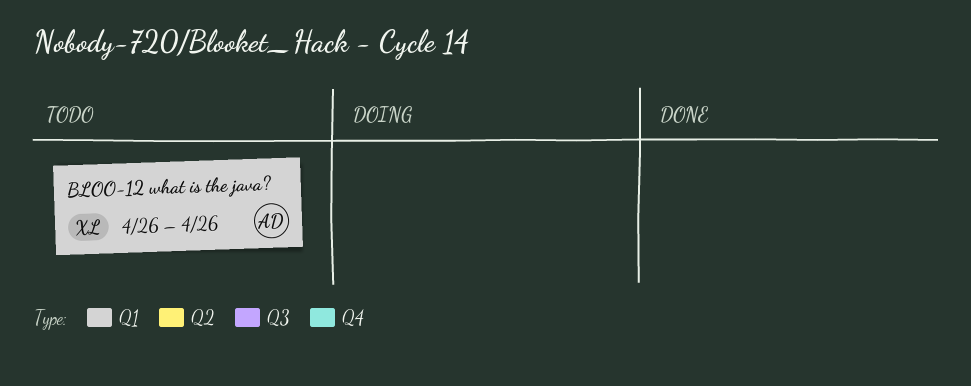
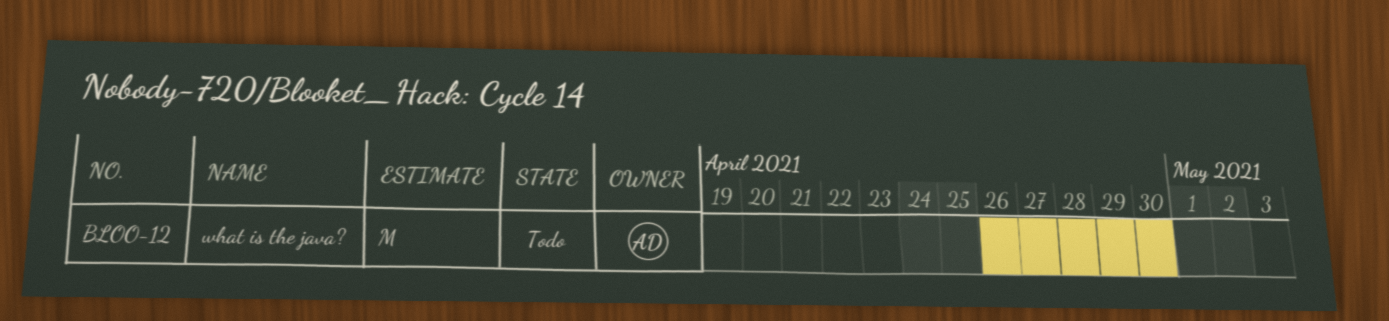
BLOO-12, estimate: XL -> M
BLOO-12, due: Apr 26 -> Apr 30

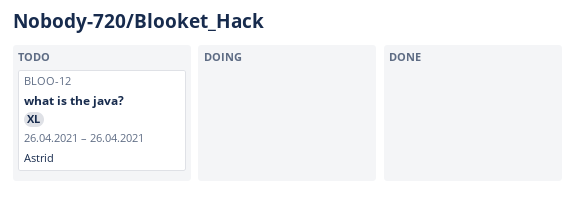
BLOO-12, estimate: M -> XL
BLOO-12, due: Apr 30 -> Apr 26

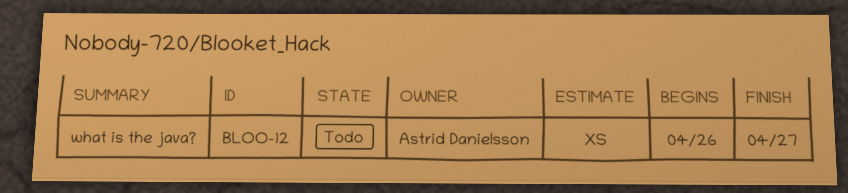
BLOO-12, estimate: XL -> XS
BLOO-12, due: Apr 26 -> Apr 27

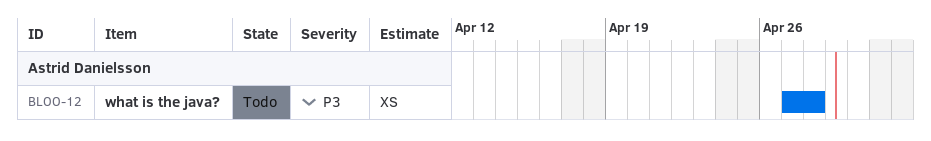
BLOO-12, start: Apr 26 -> Apr 27
BLOO-12, due: Apr 27 -> Apr 28

